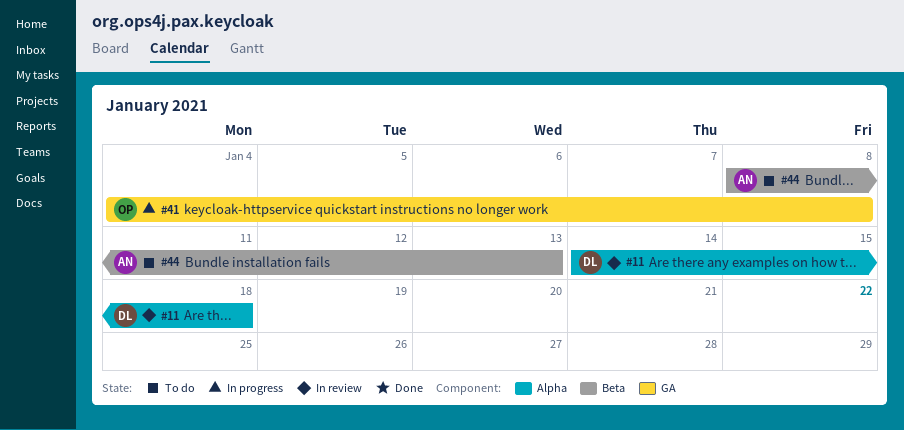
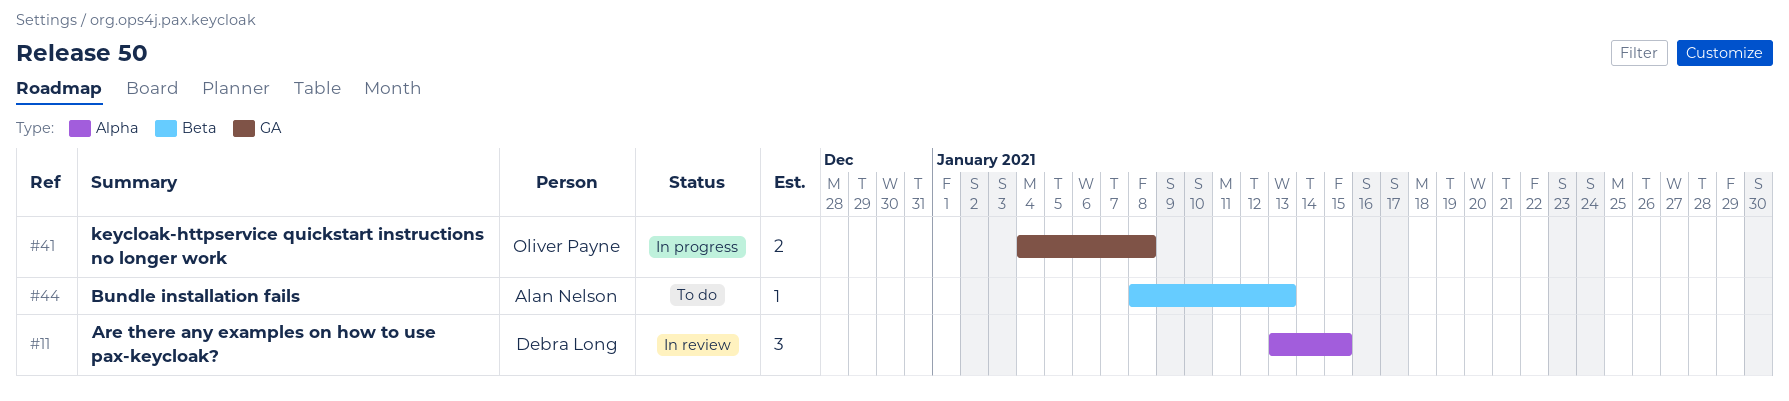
#11, start: Jan 14 -> Jan 13
#11, due: Jan 18 -> Jan 15

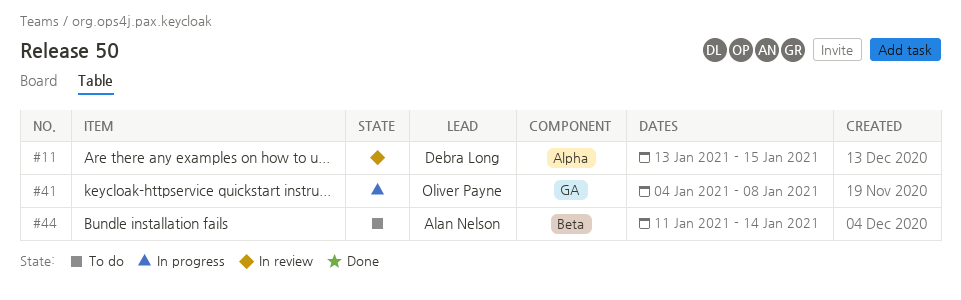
#44, start: Jan 8 -> Jan 11
#44, due: Jan 13 -> Jan 14

